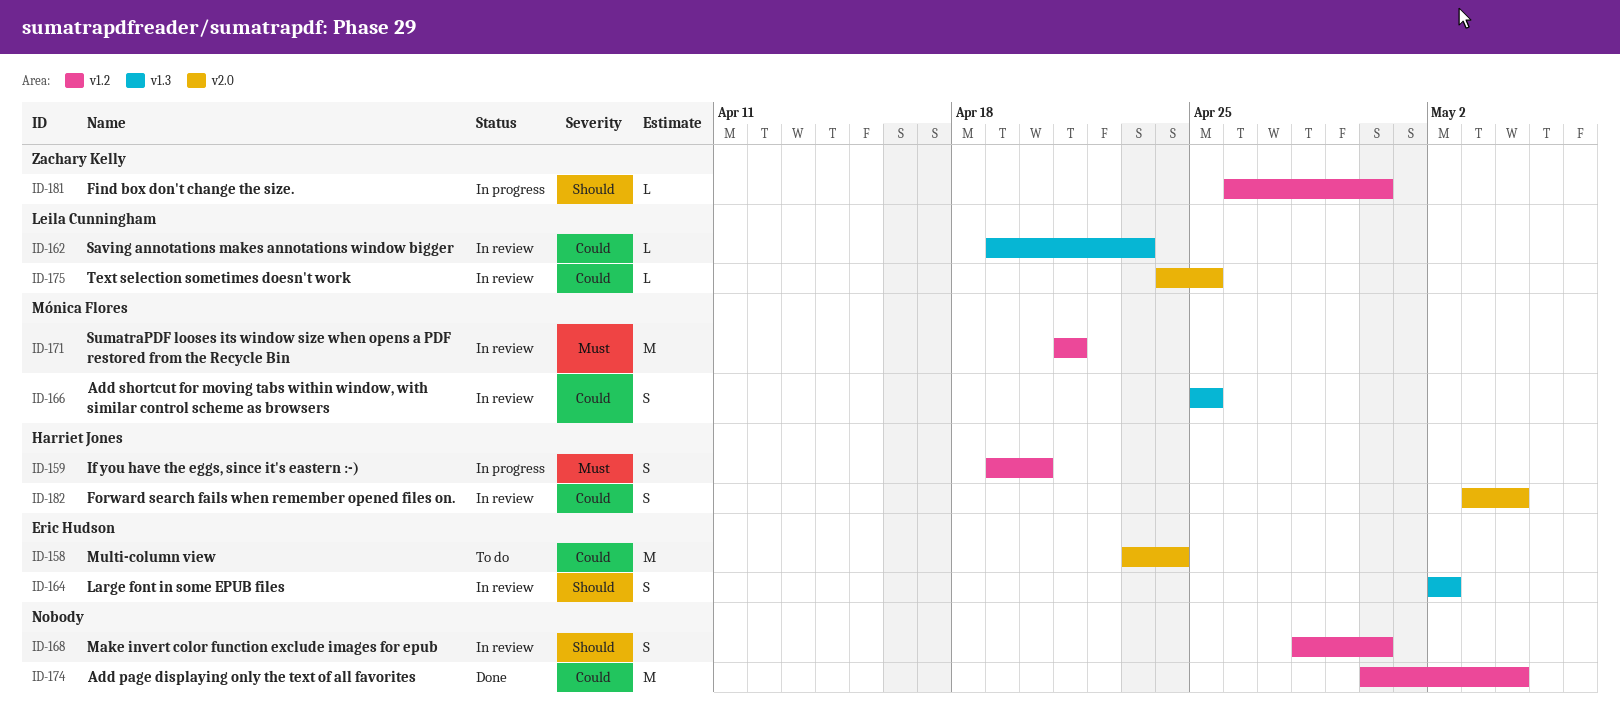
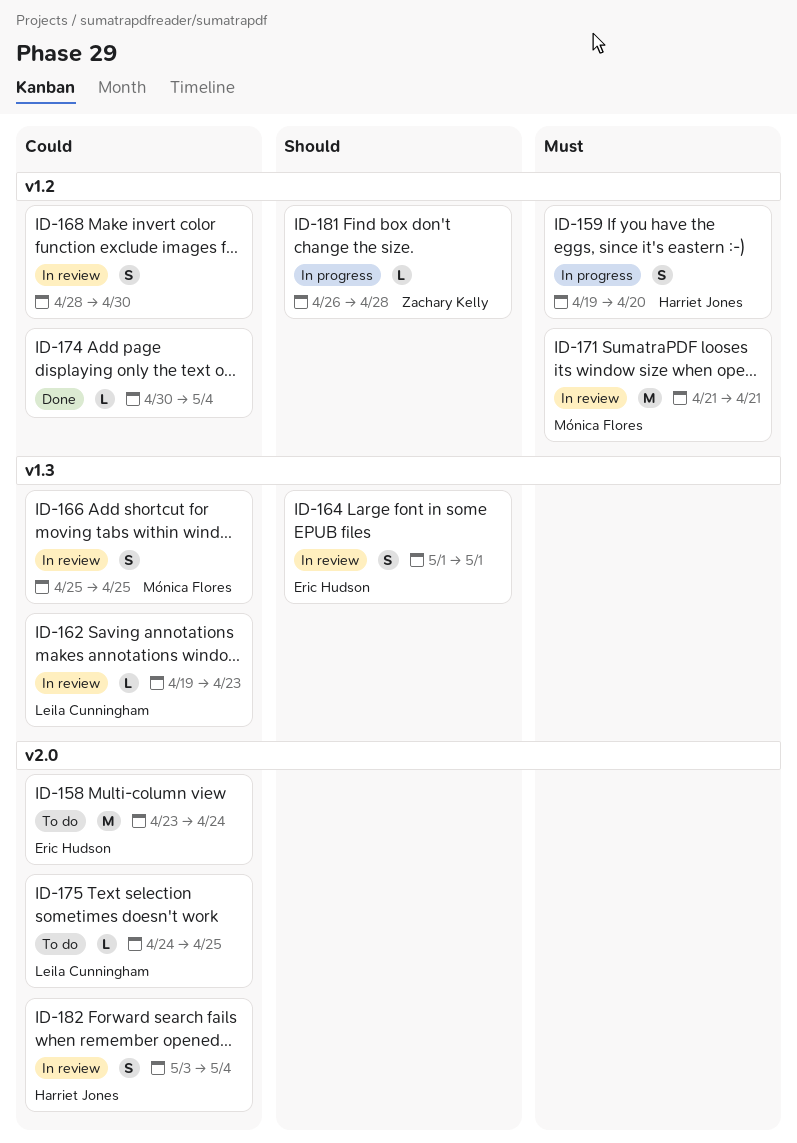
ID-164, start: May 2 -> May 1
ID-164, due: May 2 -> May 1
ID-168, priority: Should -> Could
ID-174, estimate: M -> L
ID-175, status: In review -> To do
ID-181, due: Apr 30 -> Apr 28

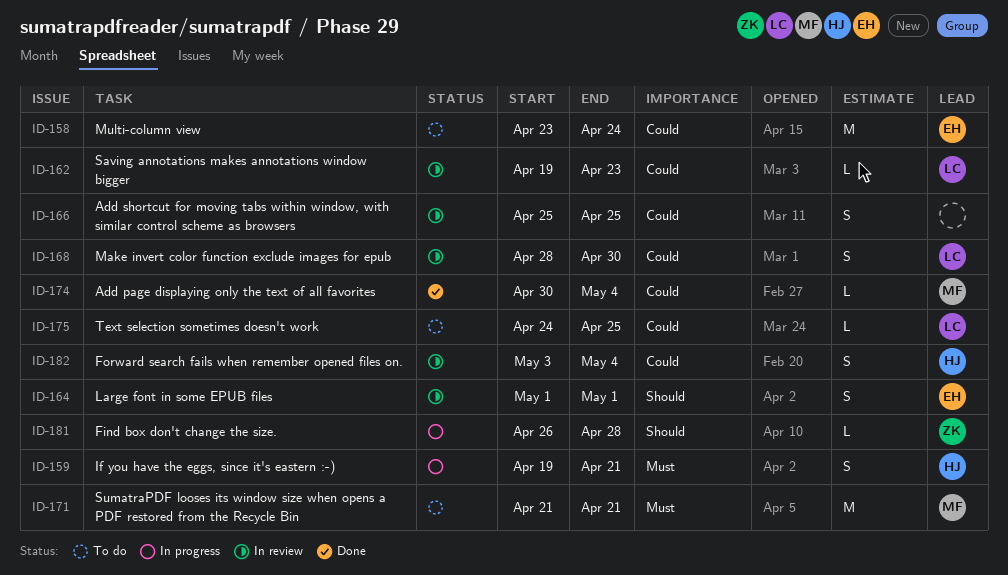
ID-159, due: Apr 20 -> Apr 21
ID-166, owner: Mónica Flores -> none
ID-168, owner: none -> Leila Cunningham
ID-171, status: In review -> To do
ID-174, owner: none -> Mónica Flores

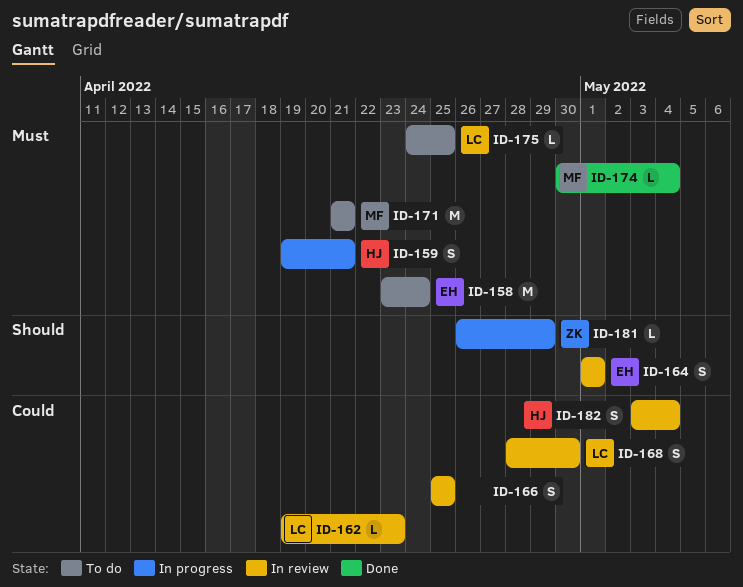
ID-158, priority: Could -> Must
ID-174, priority: Could -> Must
ID-175, priority: Could -> Must
ID-181, due: Apr 28 -> Apr 29

